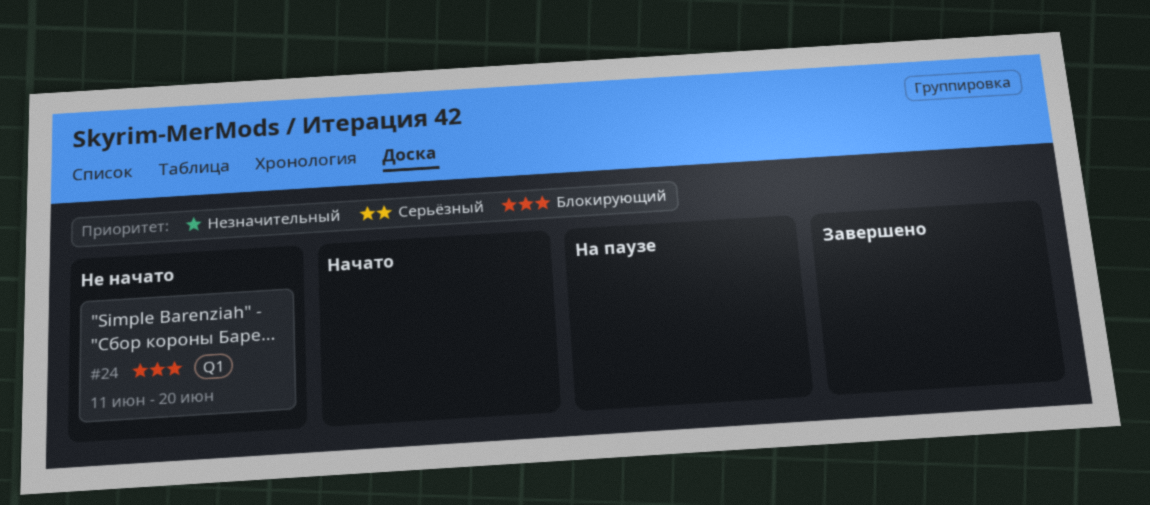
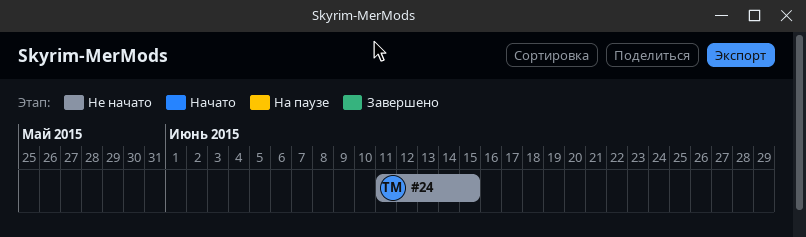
#24, due: Jun 20 -> Jun 15

